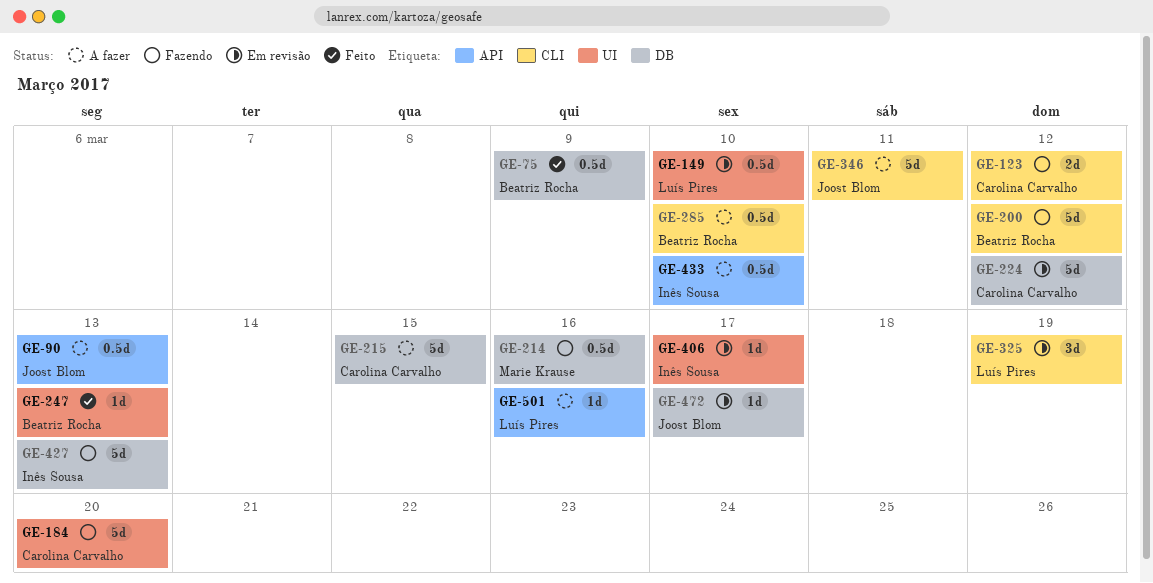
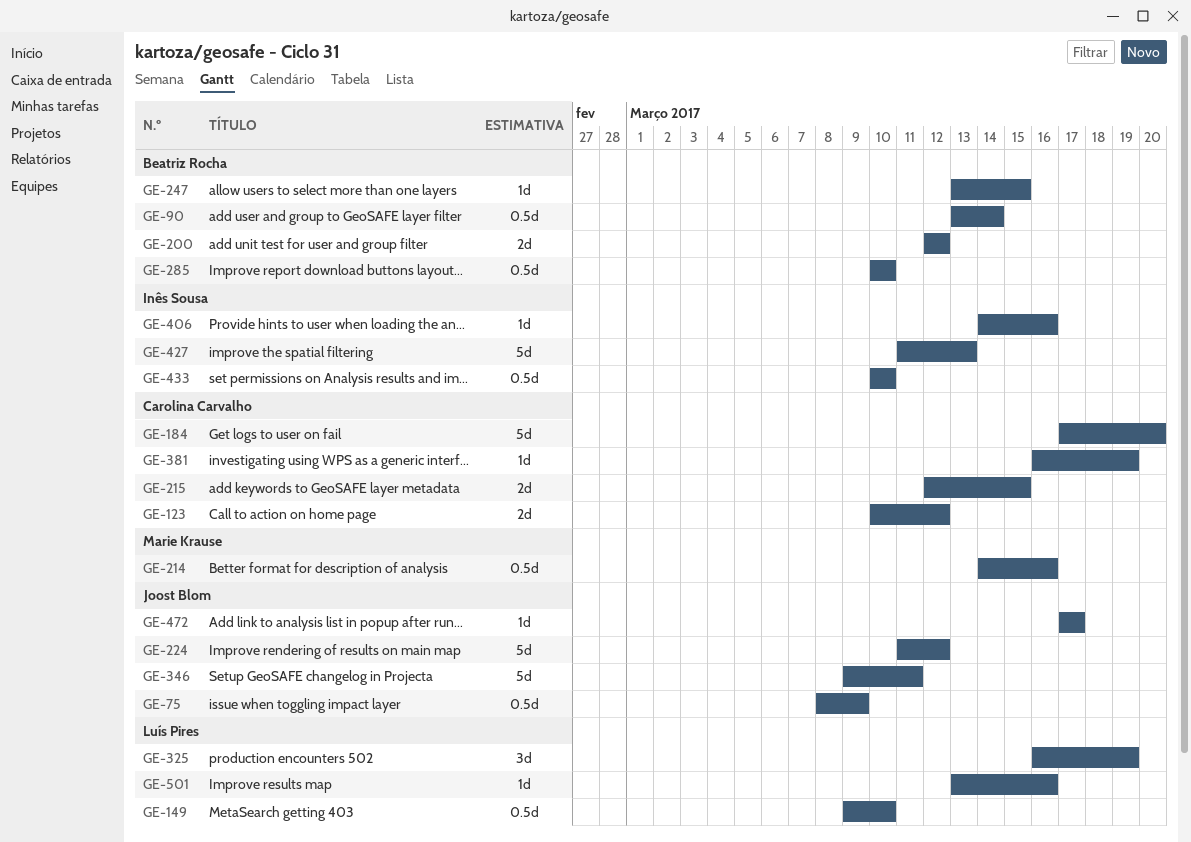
GE-75, owner: Beatriz Rocha -> Joost Blom
GE-90, owner: Joost Blom -> Beatriz Rocha
GE-90, due: Mar 13 -> Mar 14
GE-200, estimate: 5d -> 2d
GE-215, estimate: 5d -> 2d
GE-224, owner: Carolina Carvalho -> Joost Blom
GE-247, due: Mar 13 -> Mar 15
GE-381: none -> present
GE-406, due: Mar 17 -> Mar 16

